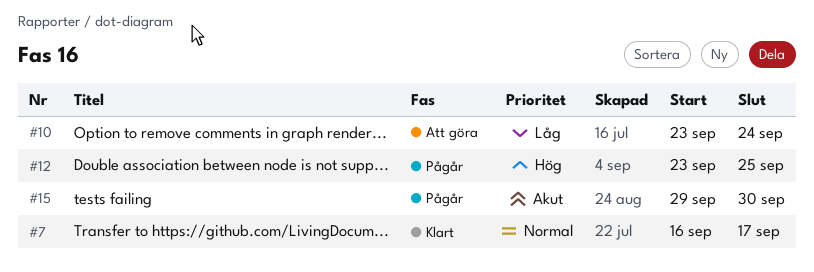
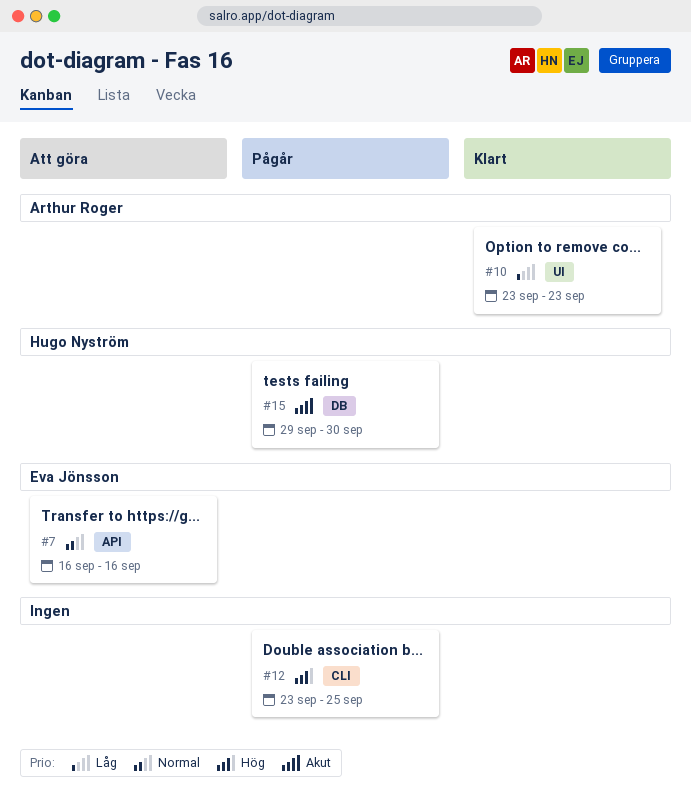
#7, status: Klart -> Att göra
#7, due: Sep 17 -> Sep 16
#10, status: Att göra -> Klart
#10, due: Sep 24 -> Sep 23

